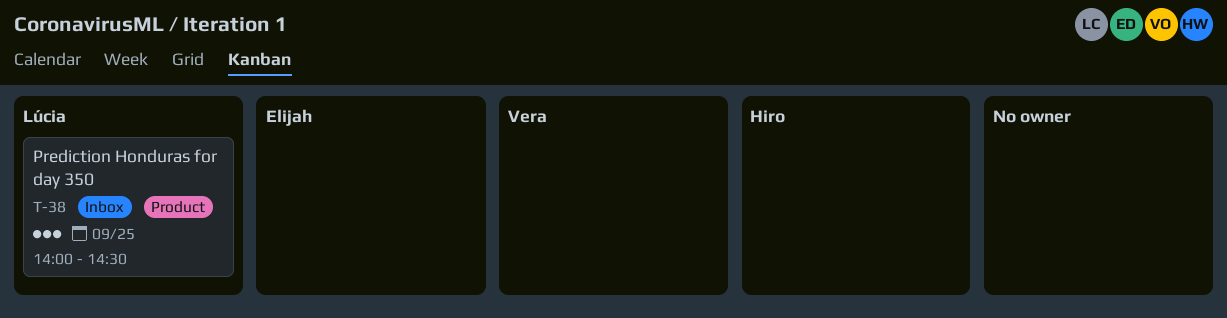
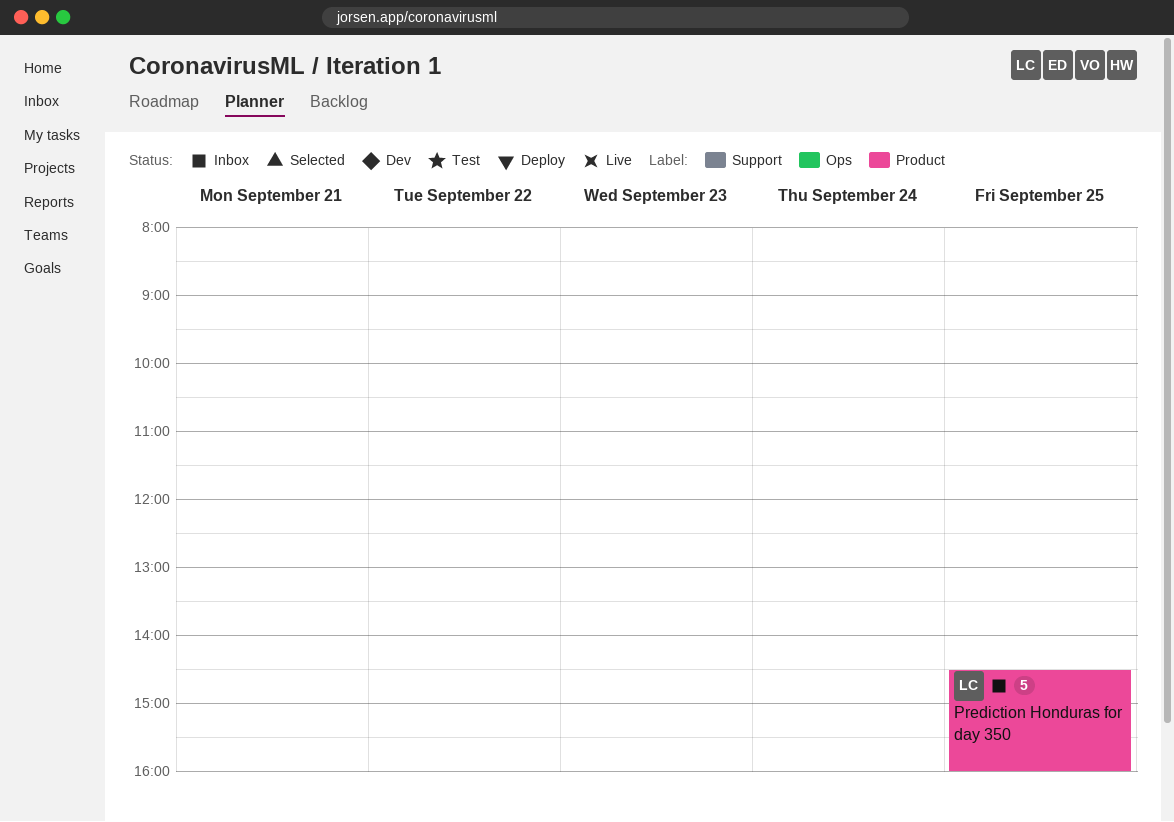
Prediction Honduras for day 350, estimate: 3 -> 5
Prediction Honduras for day 350, begins: 14:00 -> 14:30
Prediction Honduras for day 350, ends: 14:30 -> 16:00

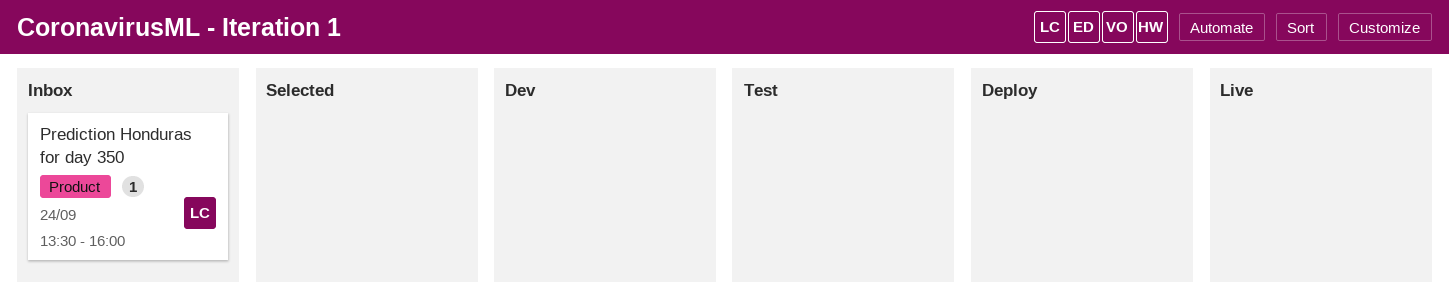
Prediction Honduras for day 350, estimate: 5 -> 1
Prediction Honduras for day 350, day: Sep 25 -> Sep 24
Prediction Honduras for day 350, begins: 14:30 -> 13:30

